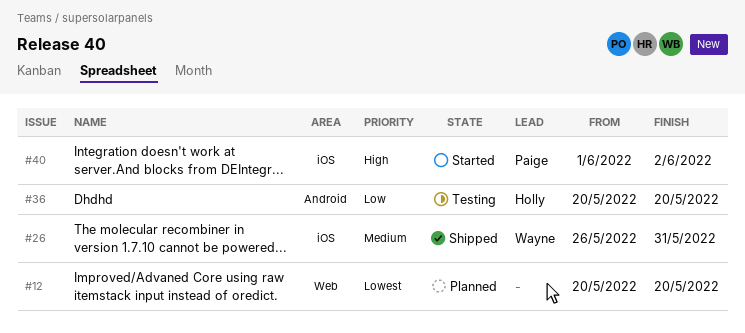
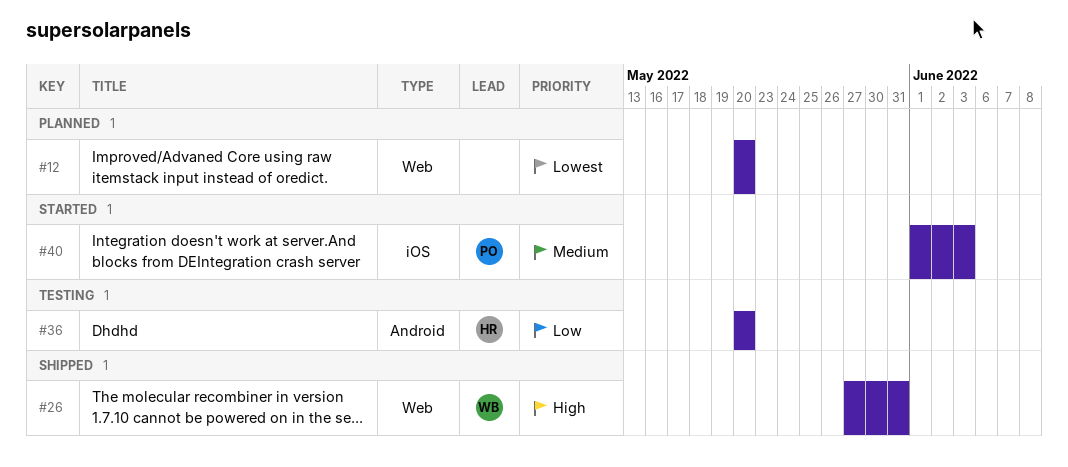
#26, priority: Medium -> High
#26, label: iOS -> Web
#26, start: May 26 -> May 27
#40, priority: High -> Medium
#40, due: Jun 2 -> Jun 3

